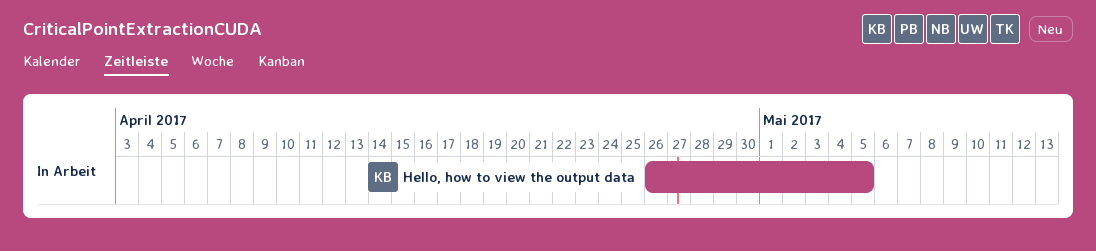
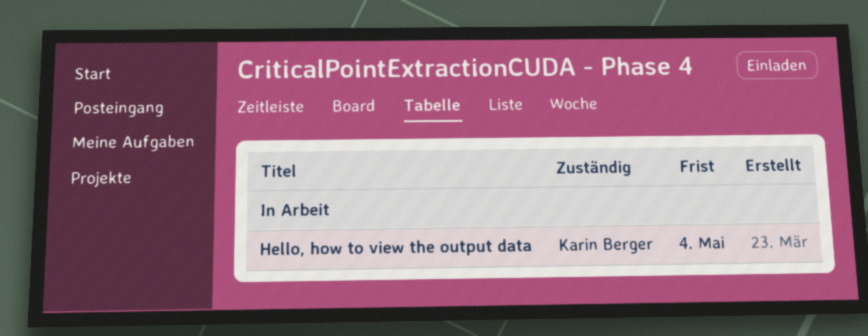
Hello, how to view the output data, due: May 5 -> May 4

